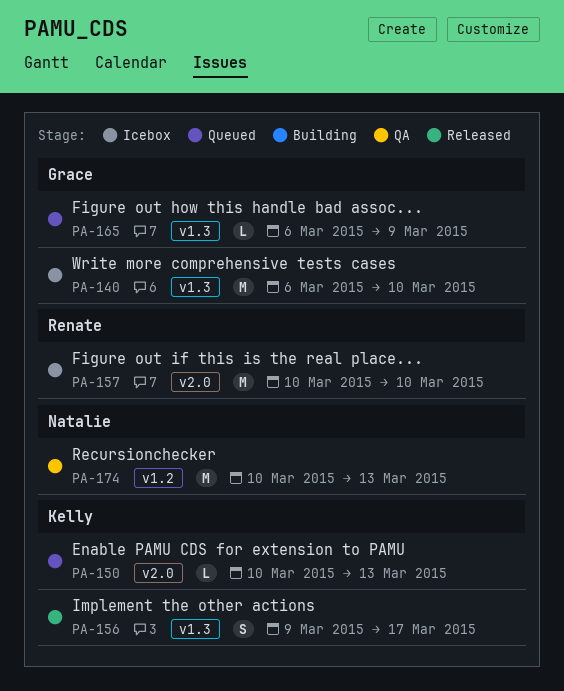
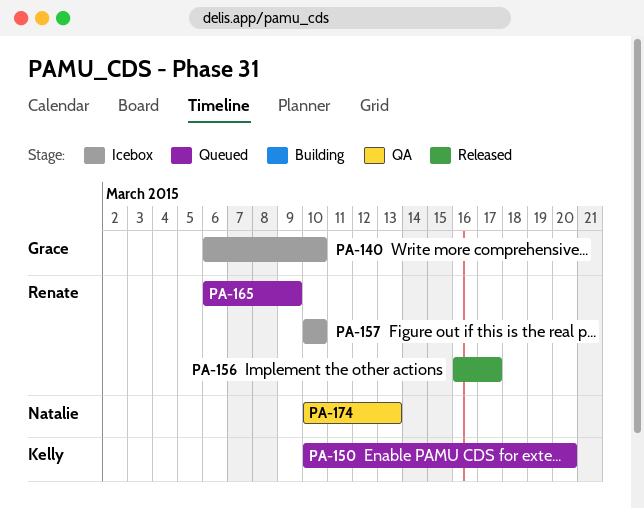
PA-150, due: Mar 13 -> Mar 20
PA-156, owner: Kelly -> Renate
PA-156, start: Mar 9 -> Mar 16
PA-165, owner: Grace -> Renate

